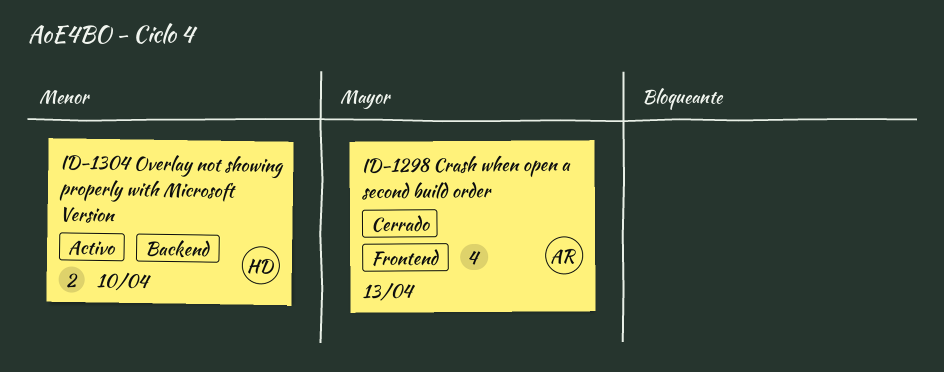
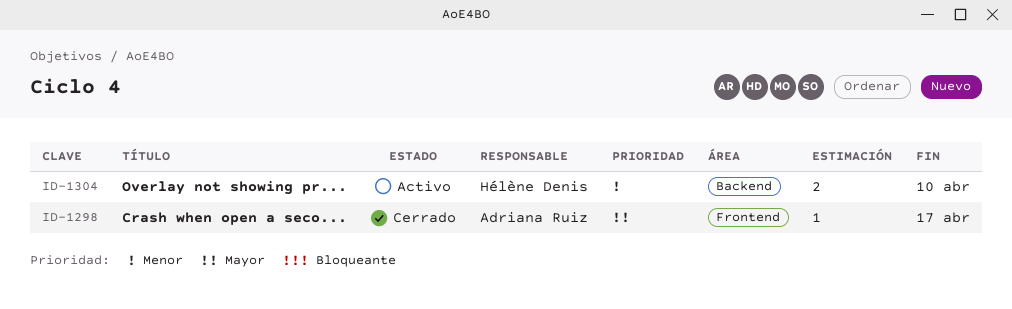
ID-1298, estimate: 4 -> 1
ID-1298, due: Apr 13 -> Apr 17

